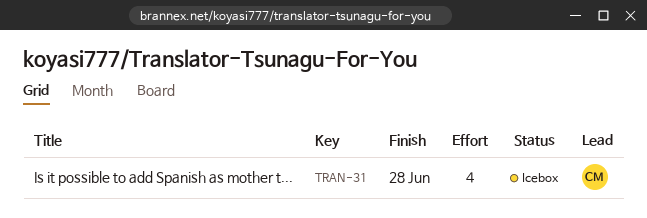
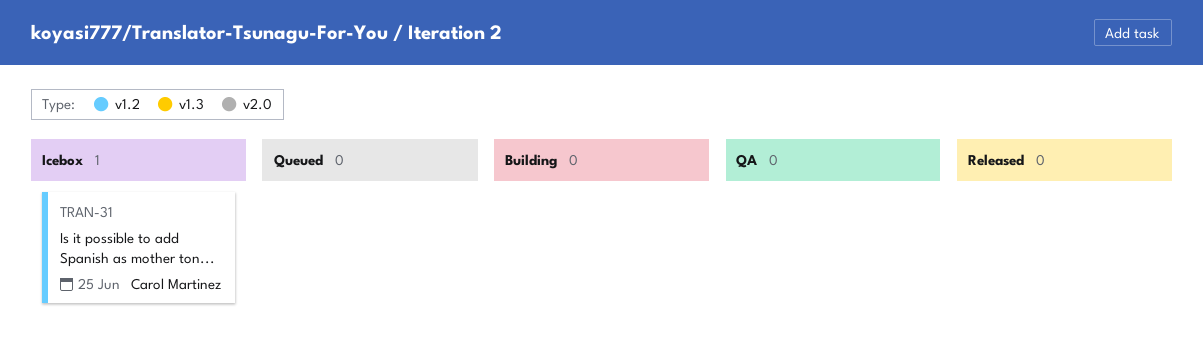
TRAN-31, due: Jun 28 -> Jun 25

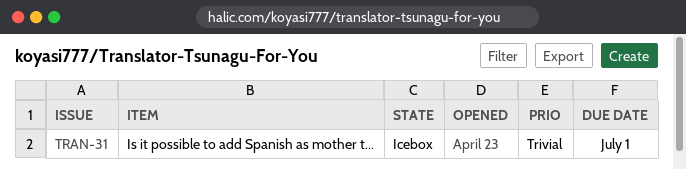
TRAN-31, due: Jun 25 -> Jul 1

